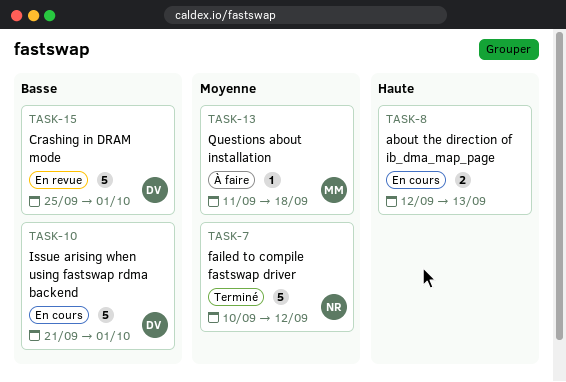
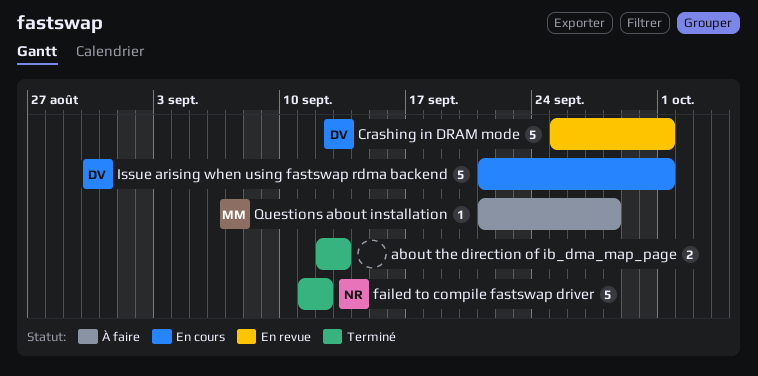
about the direction of ib_dma_map_page, status: En cours -> Terminé
failed to compile fastswap driver, start: Sep 10 -> Sep 11
Questions about installation, start: Sep 11 -> Sep 21
Questions about installation, due: Sep 18 -> Sep 28

